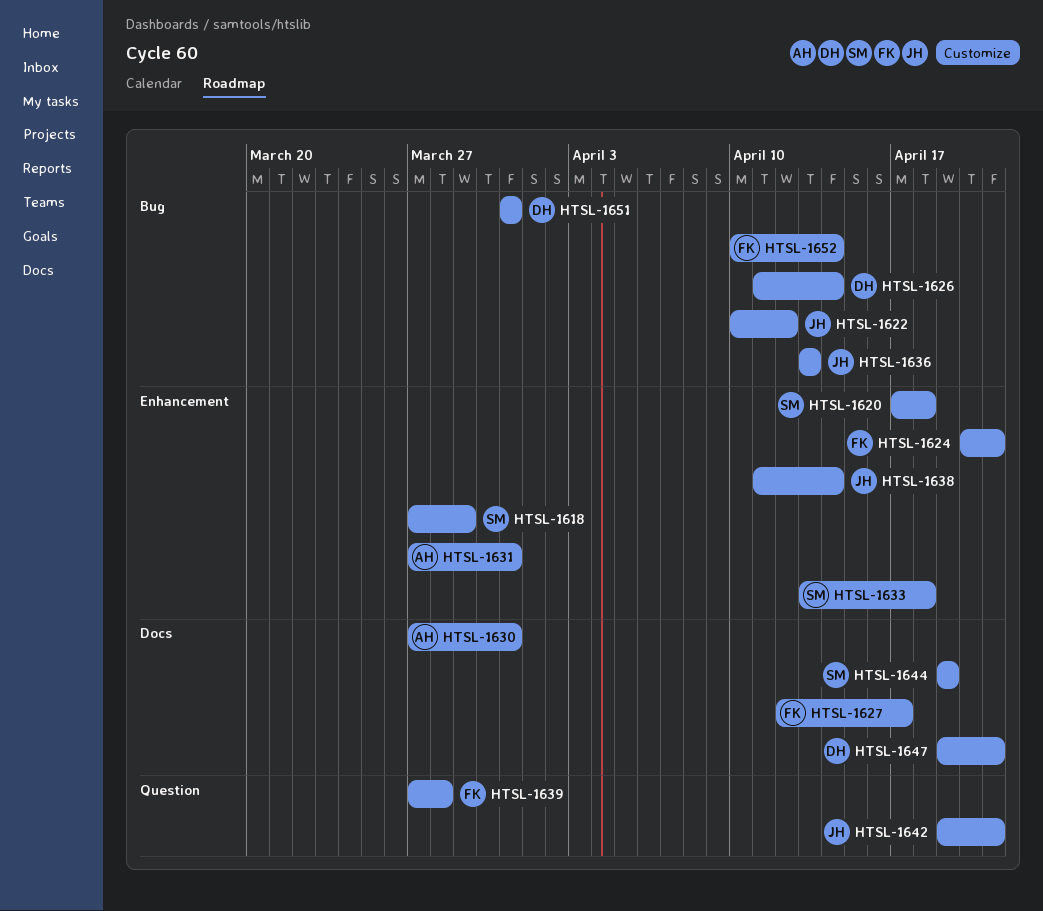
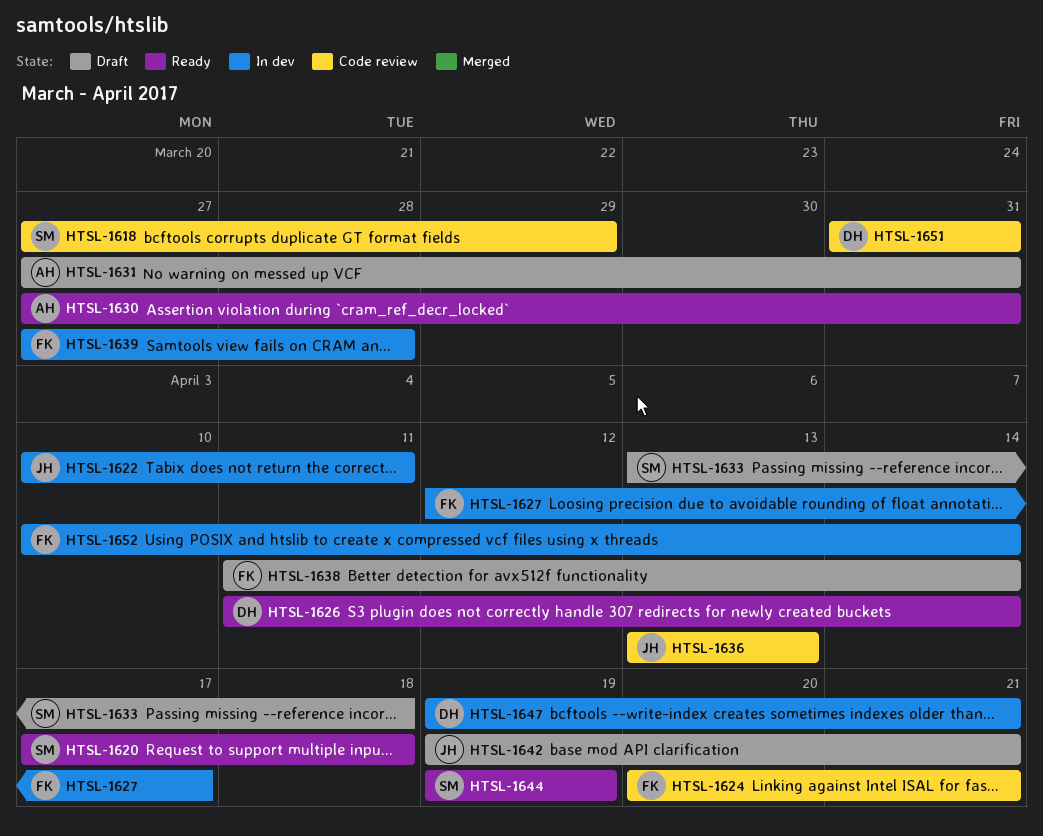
HTSL-1622, due: Apr 12 -> Apr 11
HTSL-1638, owner: JH -> FK

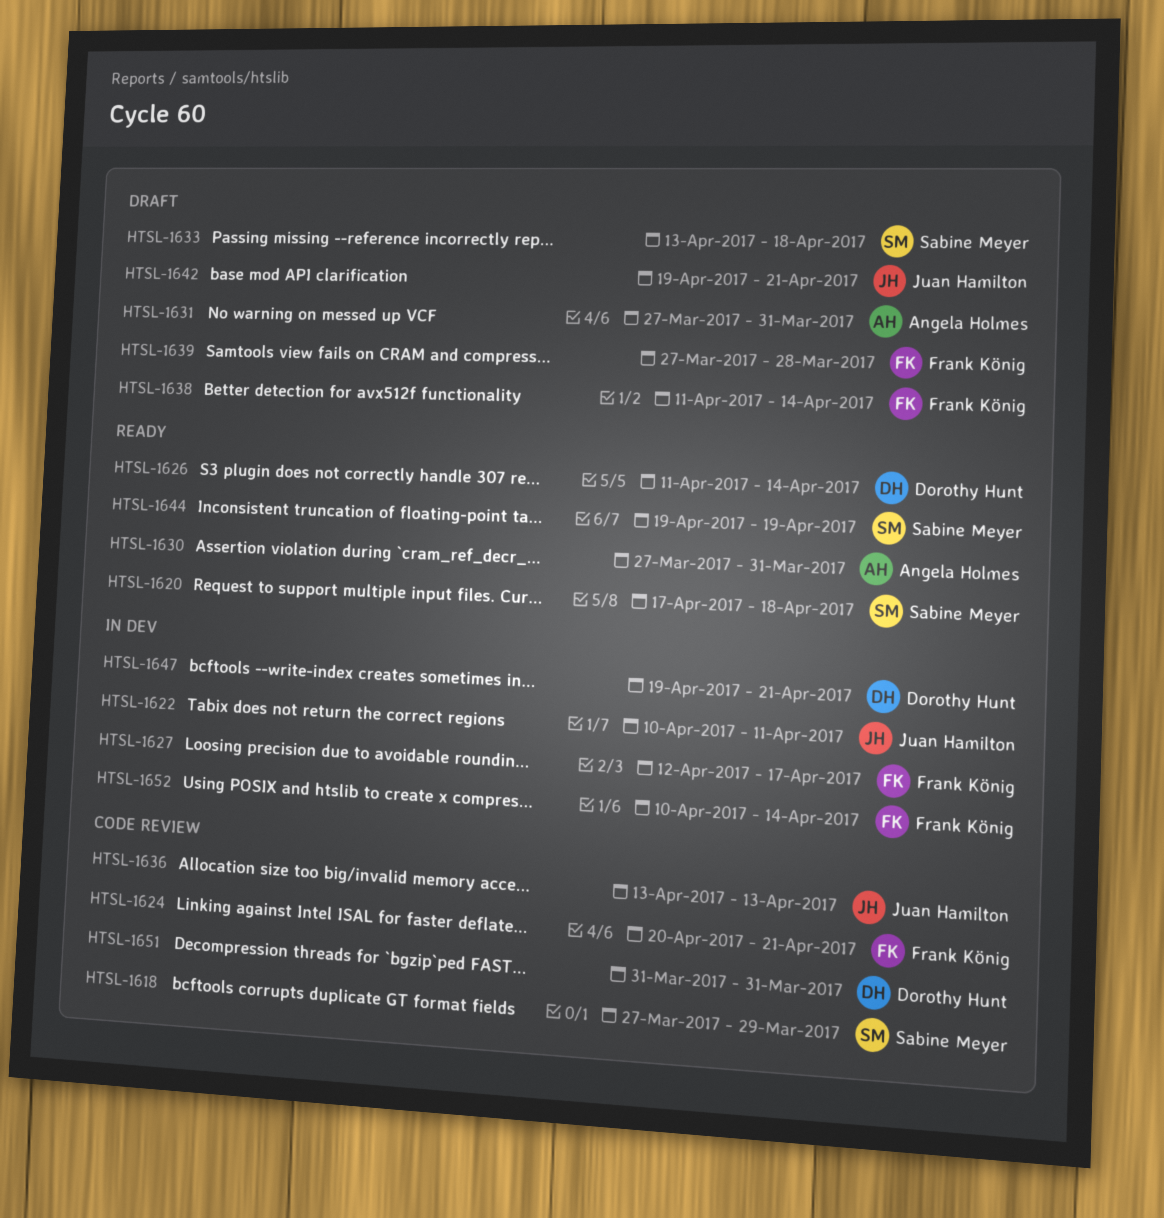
HTSL-1639, status: In dev -> Draft

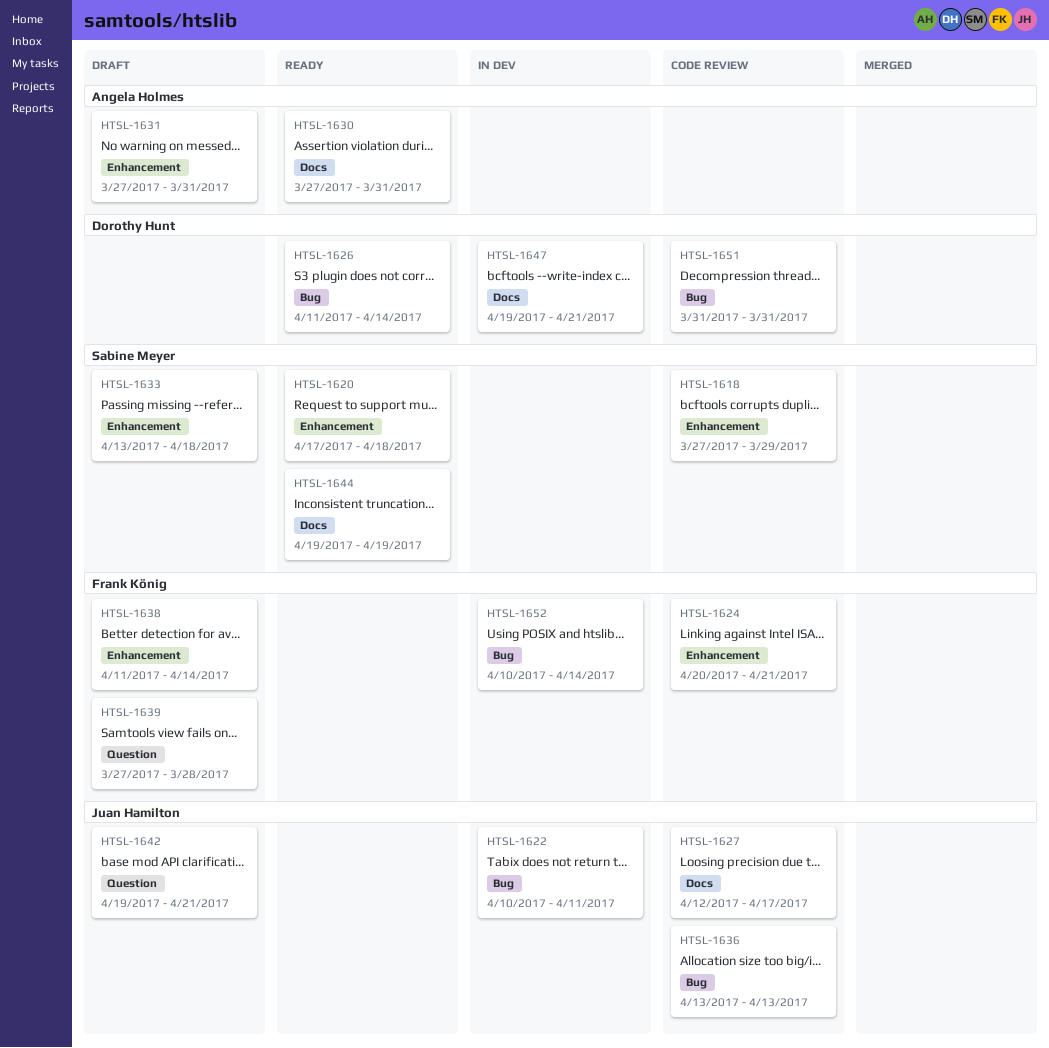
HTSL-1627, status: In dev -> Code review
HTSL-1627, owner: Frank König -> Juan Hamilton

